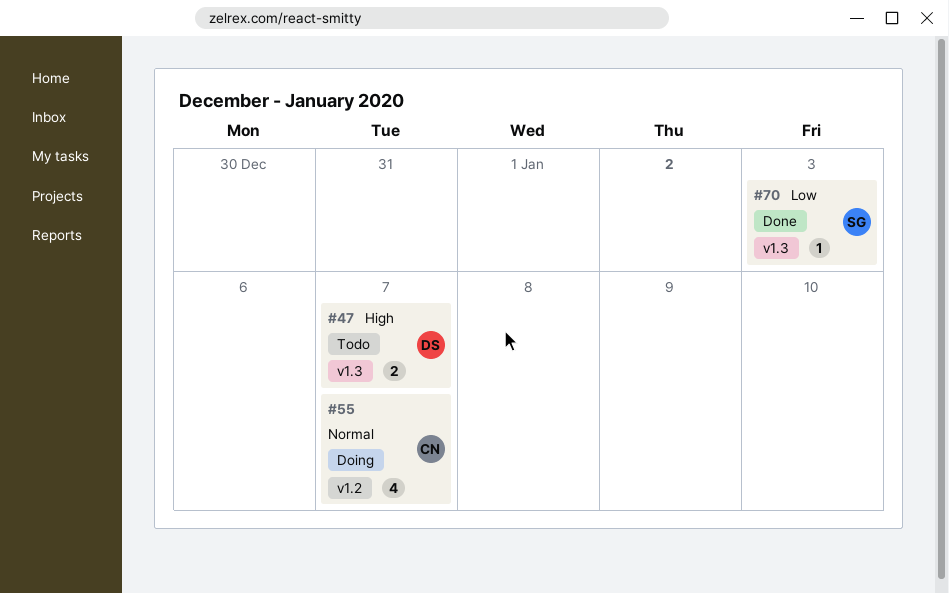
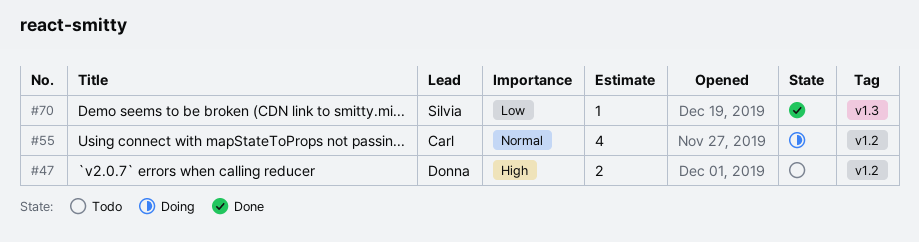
#47, label: v1.3 -> v1.2

